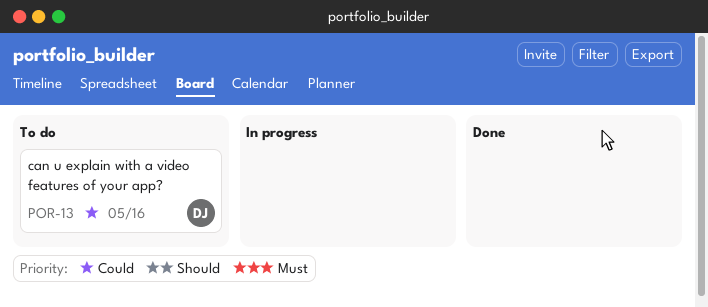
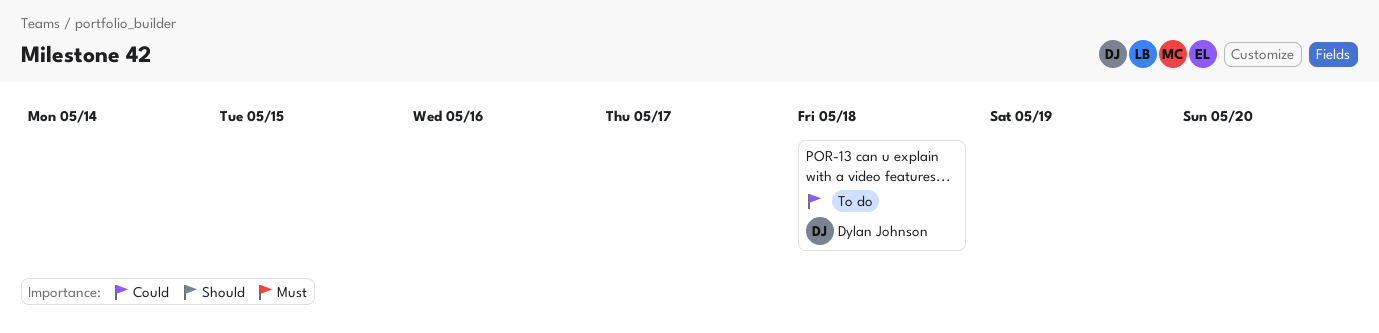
POR-13, due: May 16 -> May 18

